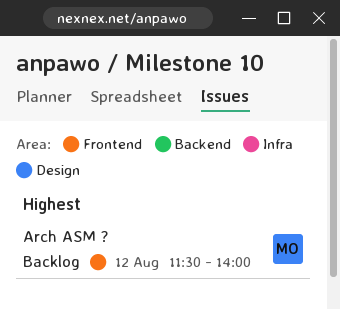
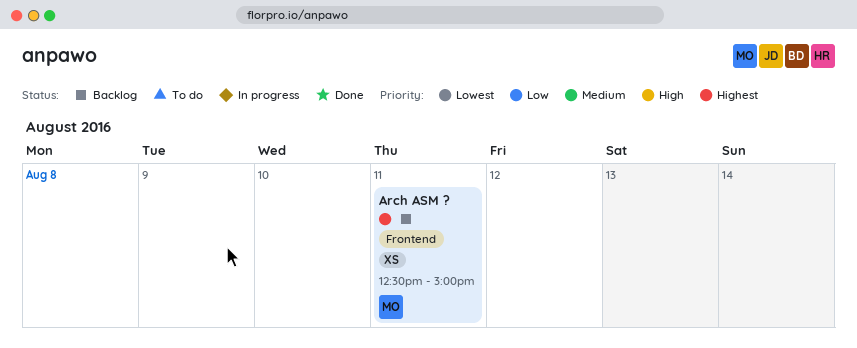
Arch ASM ?, day: Aug 12 -> Aug 11
Arch ASM ?, begins: 11:30 -> 12:30
Arch ASM ?, ends: 14:00 -> 15:00

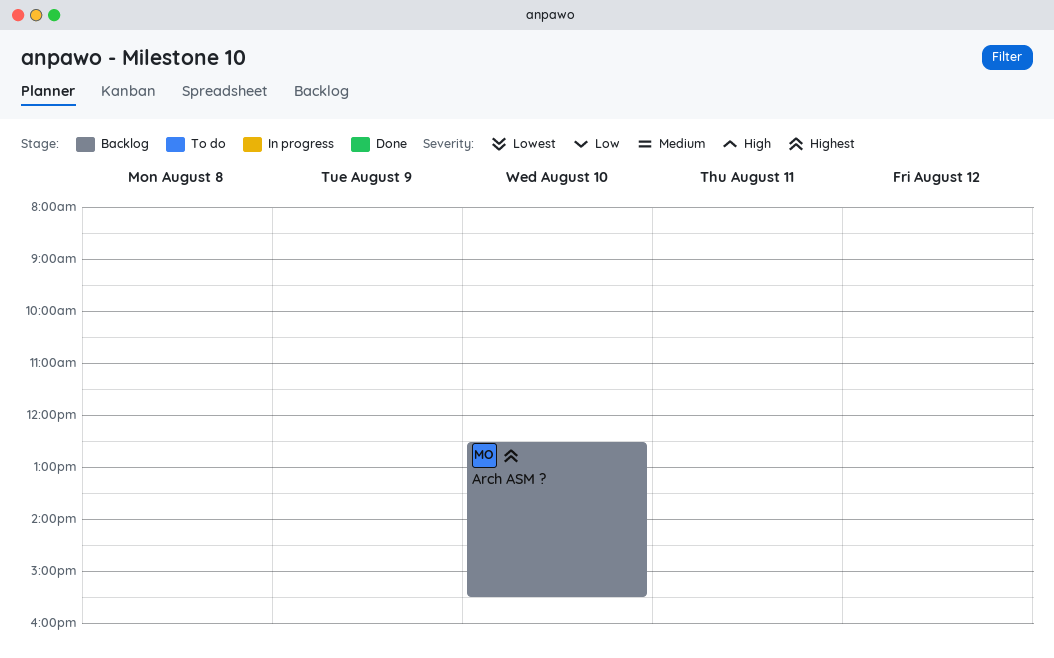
Arch ASM ?, day: Aug 11 -> Aug 10
Arch ASM ?, ends: 15:00 -> 15:30

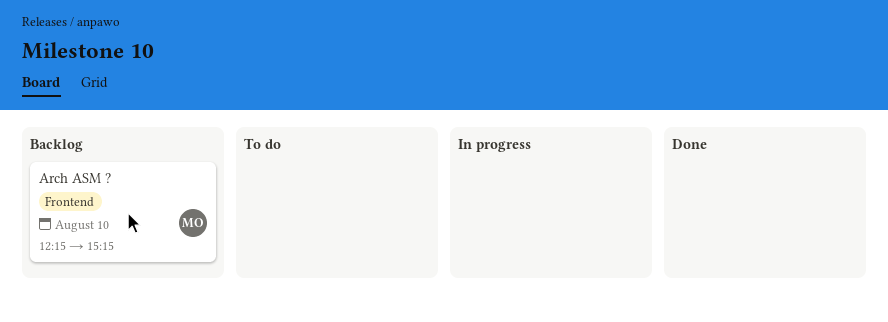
Arch ASM ?, begins: 12:30 -> 12:15
Arch ASM ?, ends: 15:30 -> 15:15

